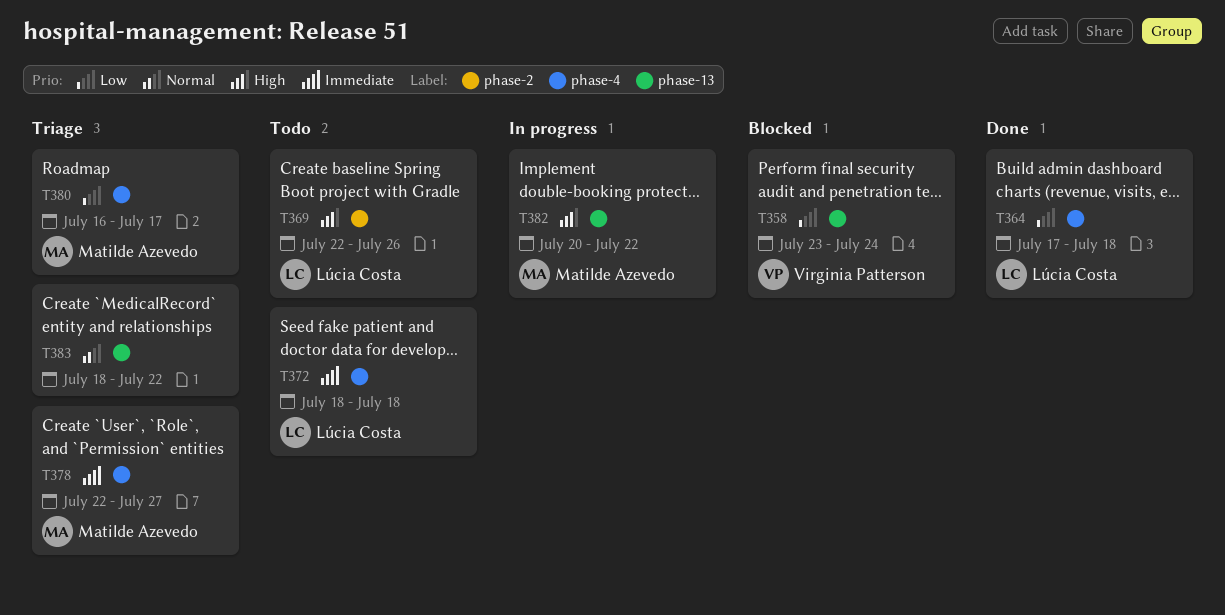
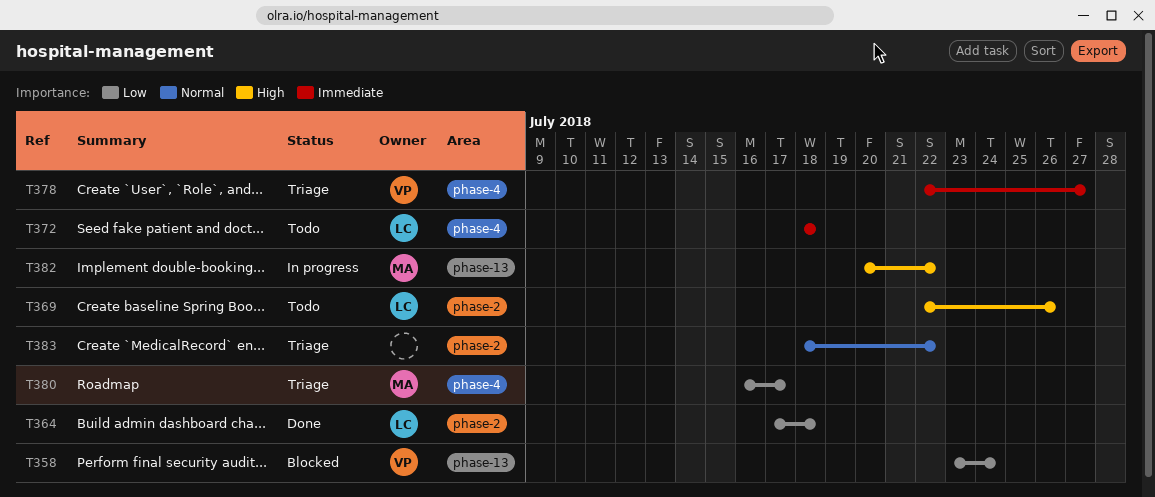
T364, label: phase-4 -> phase-2
T378, owner: Matilde Azevedo -> Virginia Patterson
T383, label: phase-13 -> phase-2

